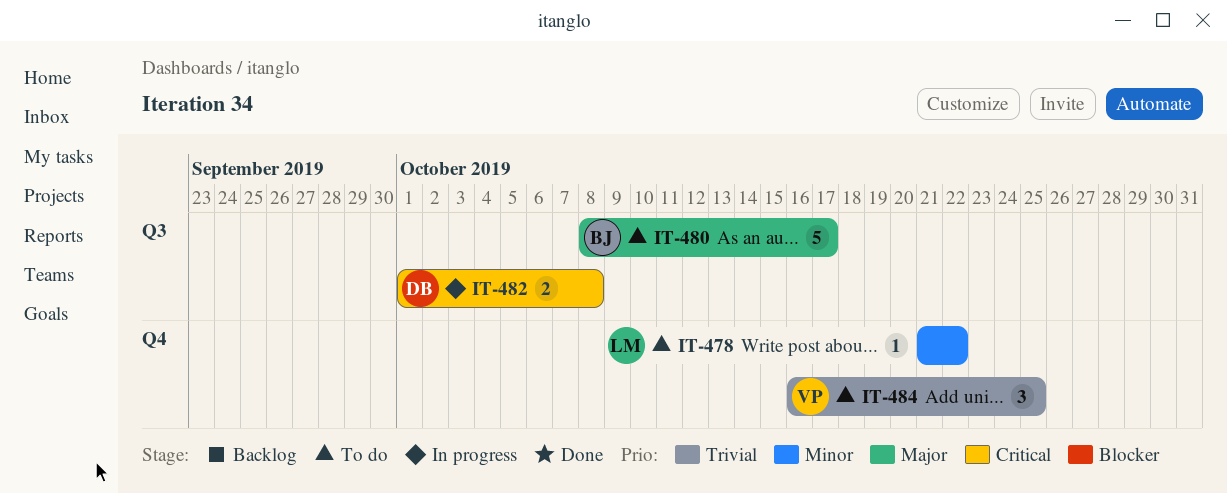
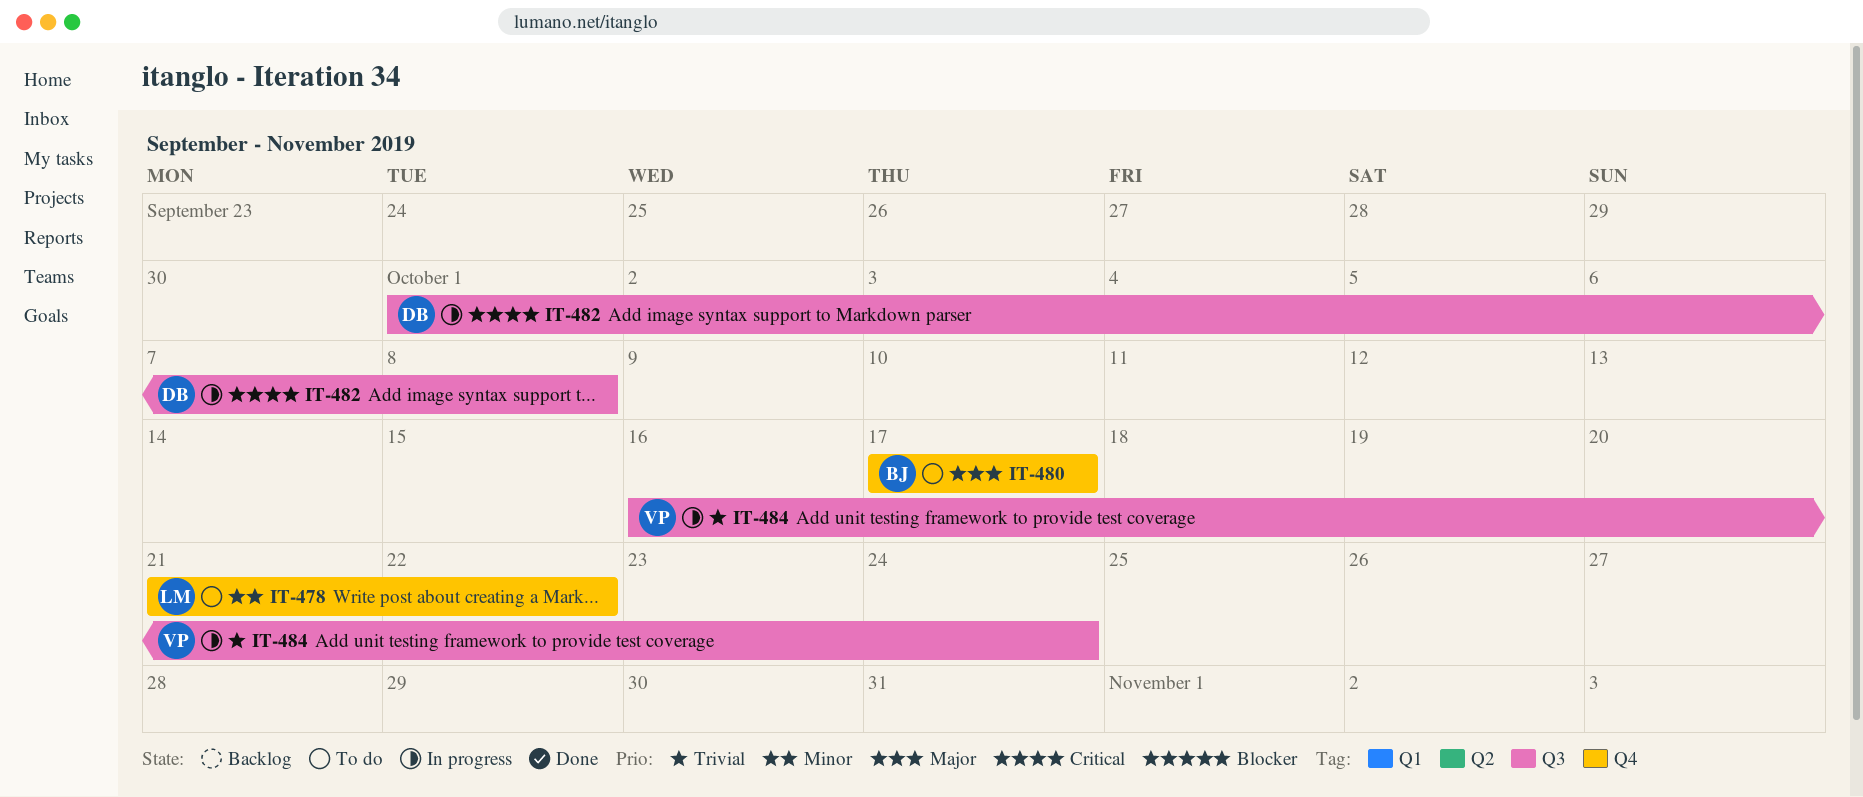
IT-480, label: Q3 -> Q4
IT-480, start: Oct 8 -> Oct 17
IT-484, status: To do -> In progress
IT-484, label: Q4 -> Q3
IT-484, due: Oct 25 -> Oct 24

